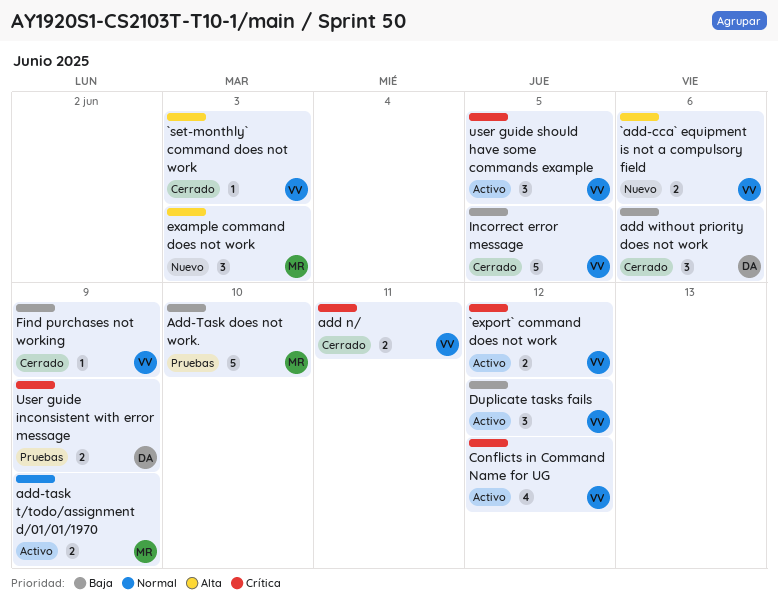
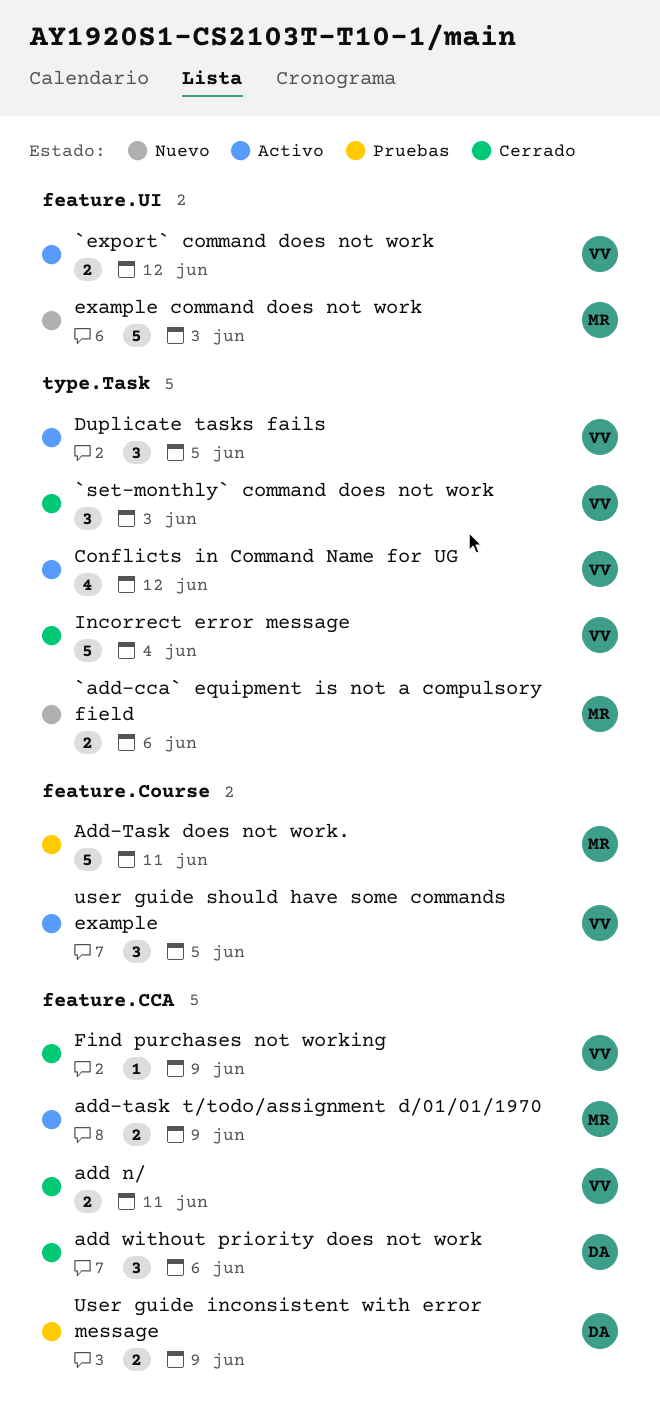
`add-cca` equipment is not a compulsory field, owner: VV -> MR
`set-monthly` command does not work, estimate: 1 -> 3
Add-Task does not work., due: Jun 10 -> Jun 11
Duplicate tasks fails, due: Jun 12 -> Jun 5
example command does not work, estimate: 3 -> 5
Incorrect error message, due: Jun 5 -> Jun 4

